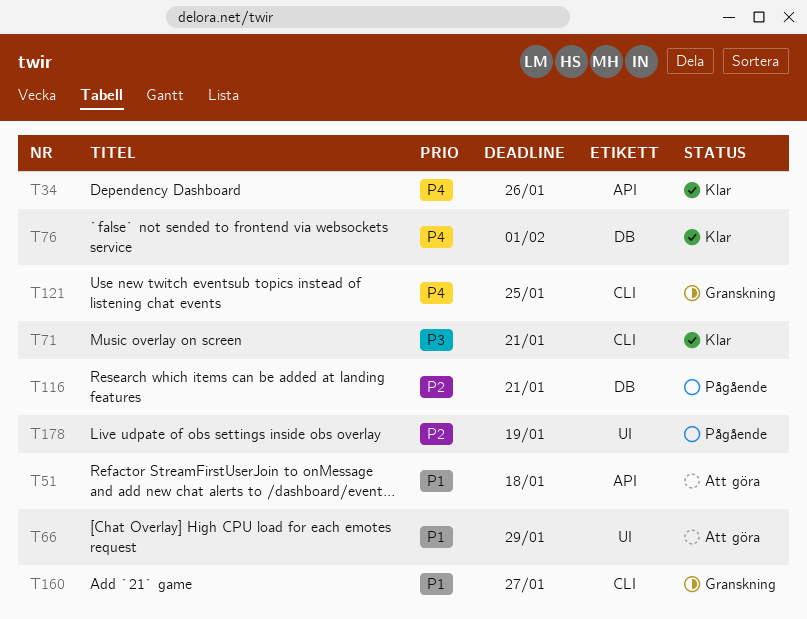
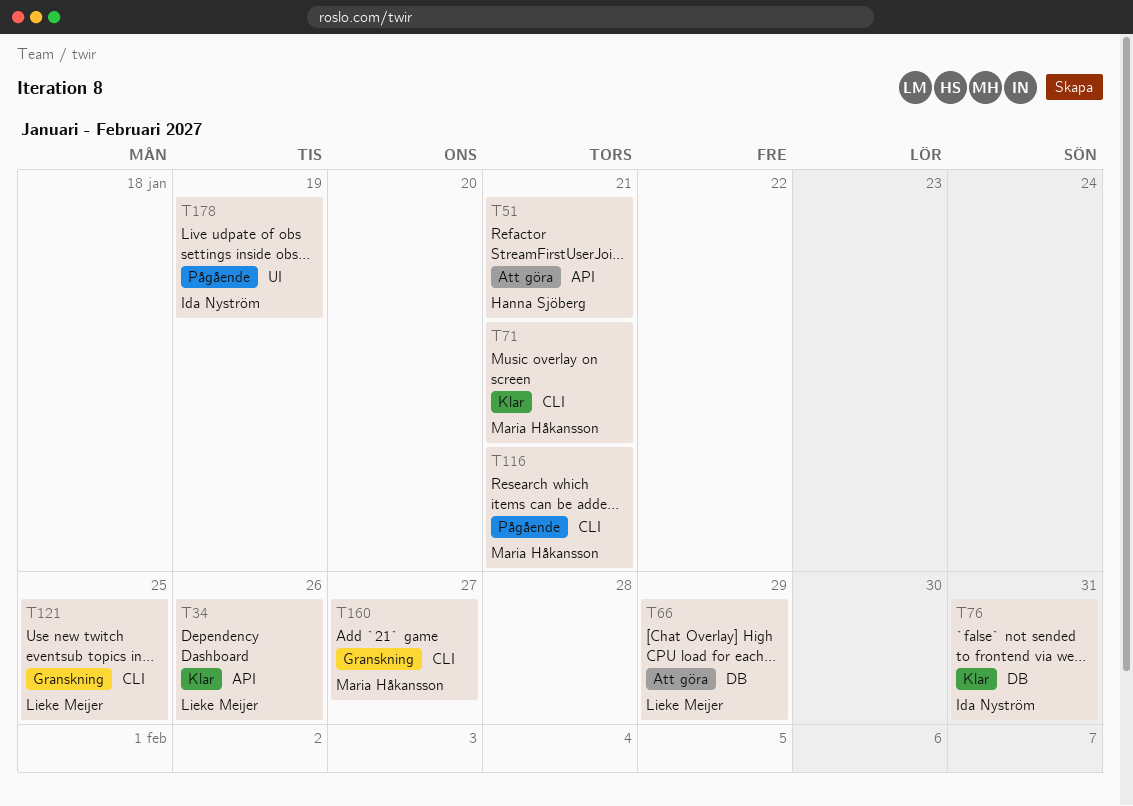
T51, due: Jan 18 -> Jan 21
T66, label: UI -> DB
T76, due: Feb 1 -> Jan 31
T116, label: DB -> CLI

